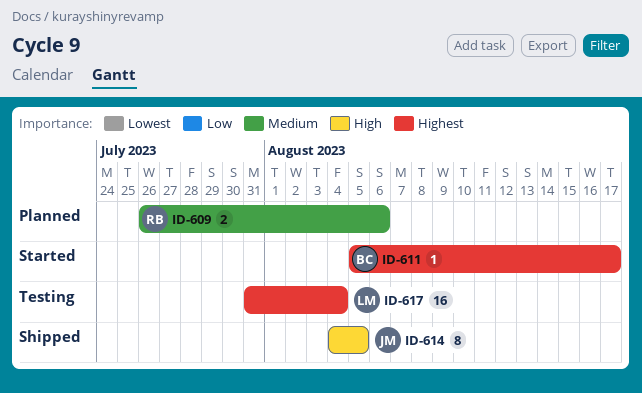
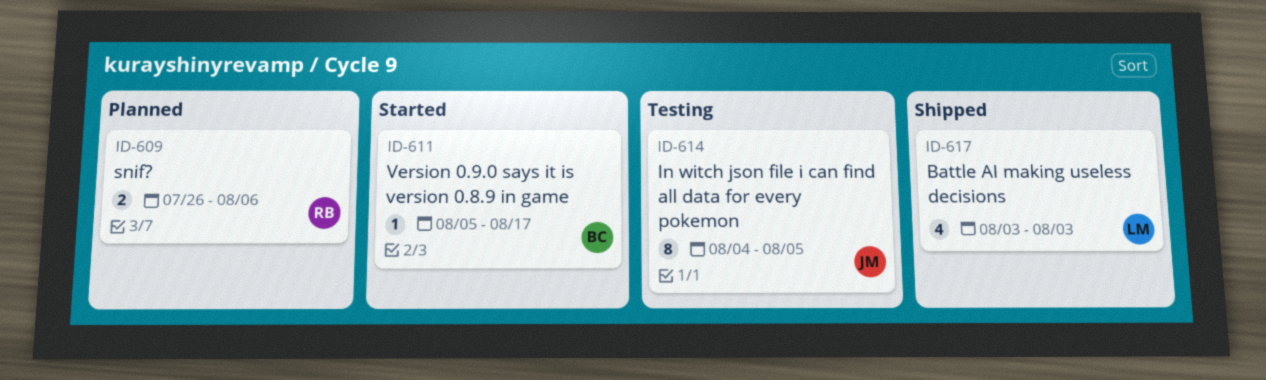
ID-614, status: Shipped -> Testing
ID-617, status: Testing -> Shipped
ID-617, estimate: 16 -> 4
ID-617, start: Jul 31 -> Aug 3
ID-617, due: Aug 4 -> Aug 3

